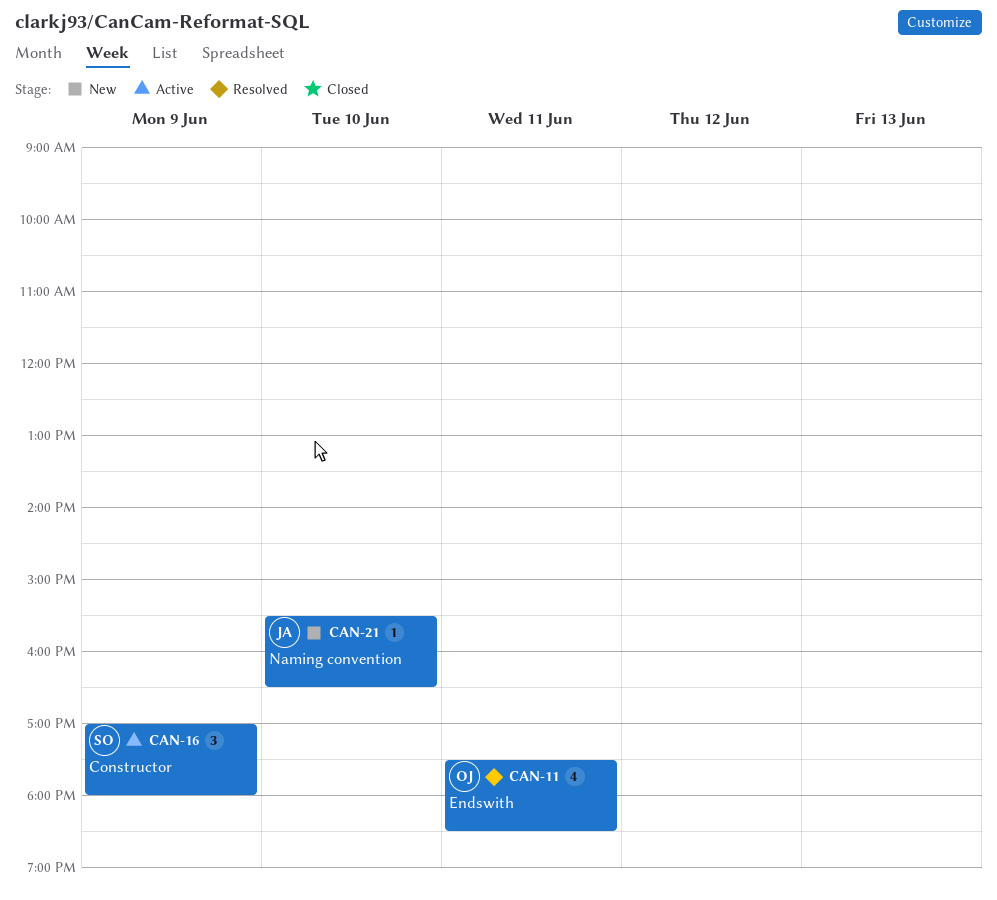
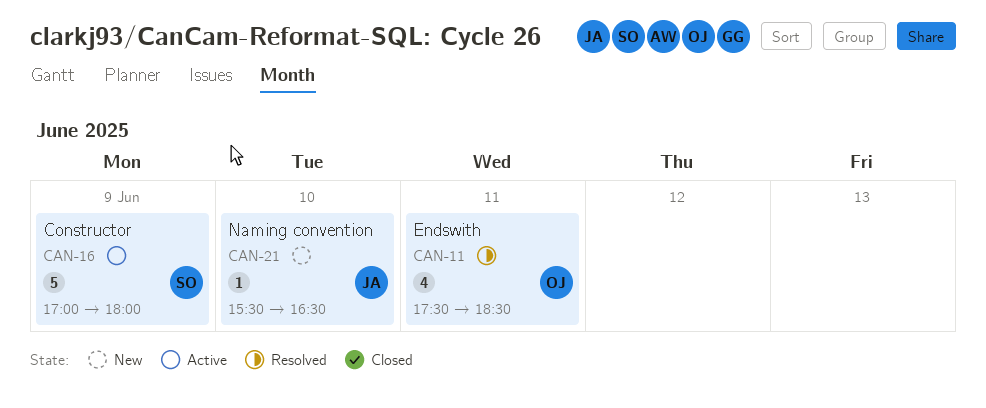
CAN-16, estimate: 3 -> 5

